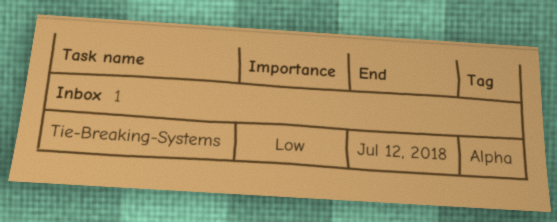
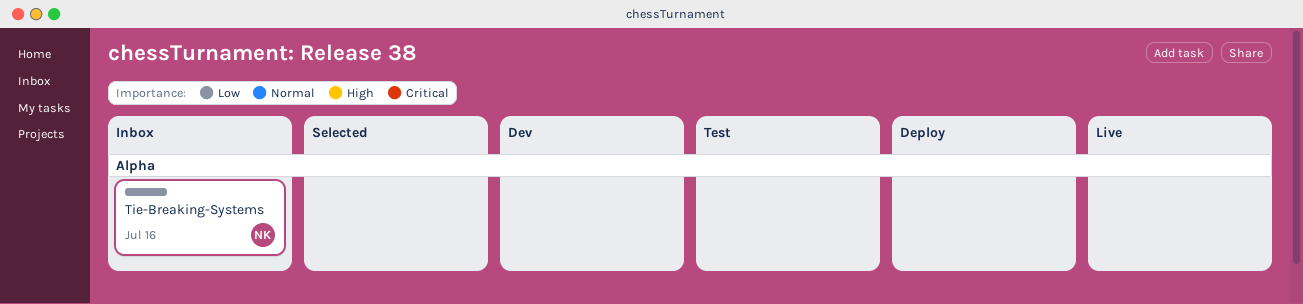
Tie-Breaking-Systems, due: Jul 12 -> Jul 16

